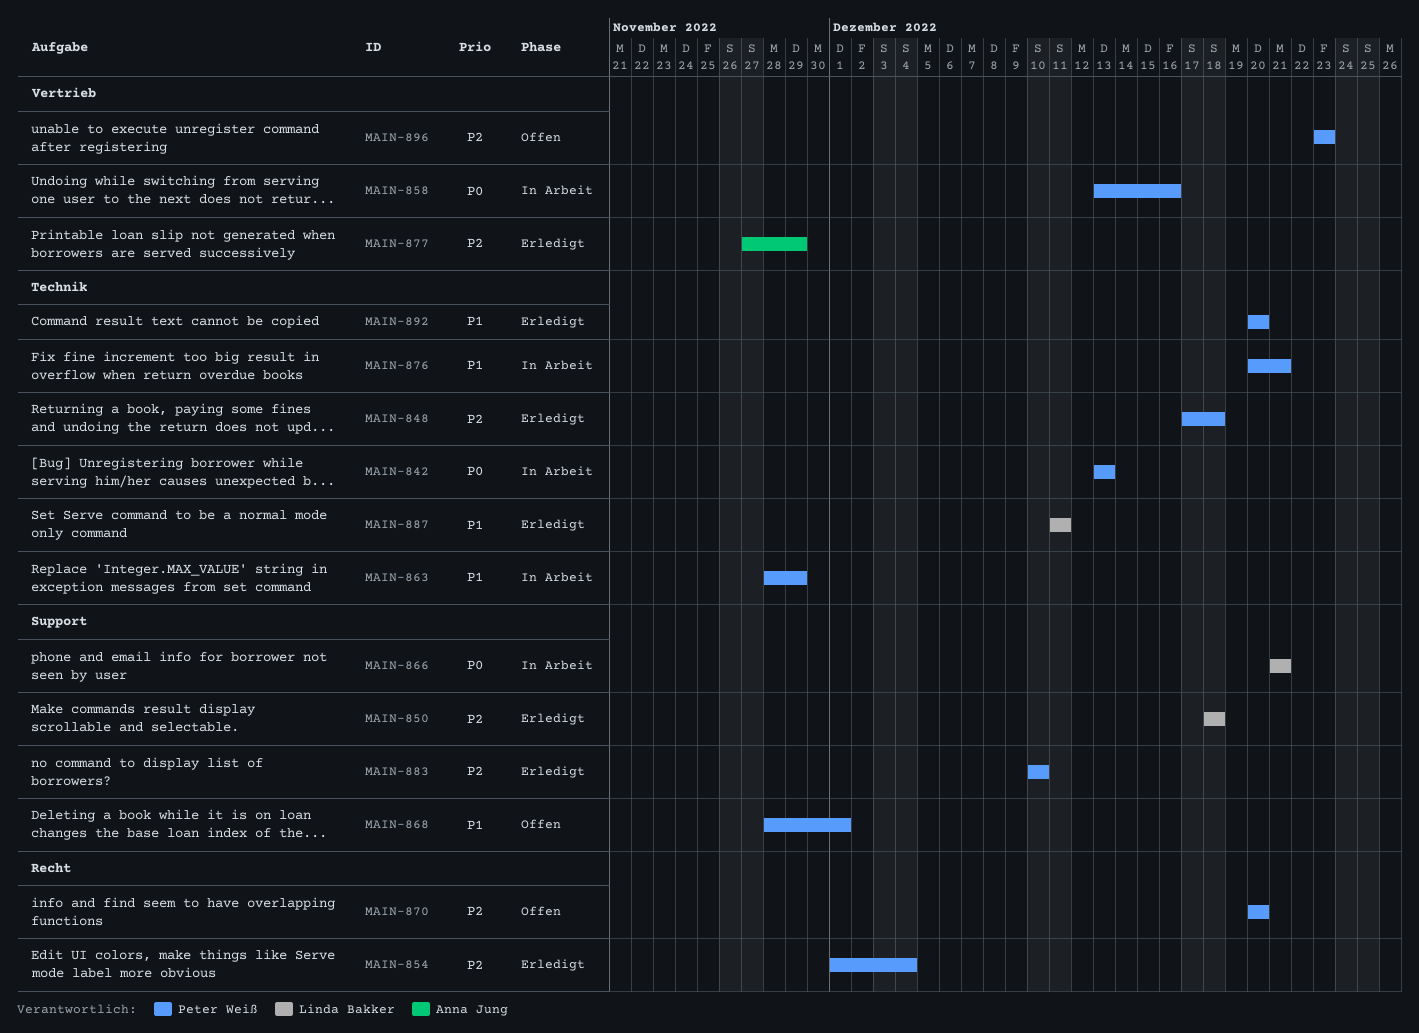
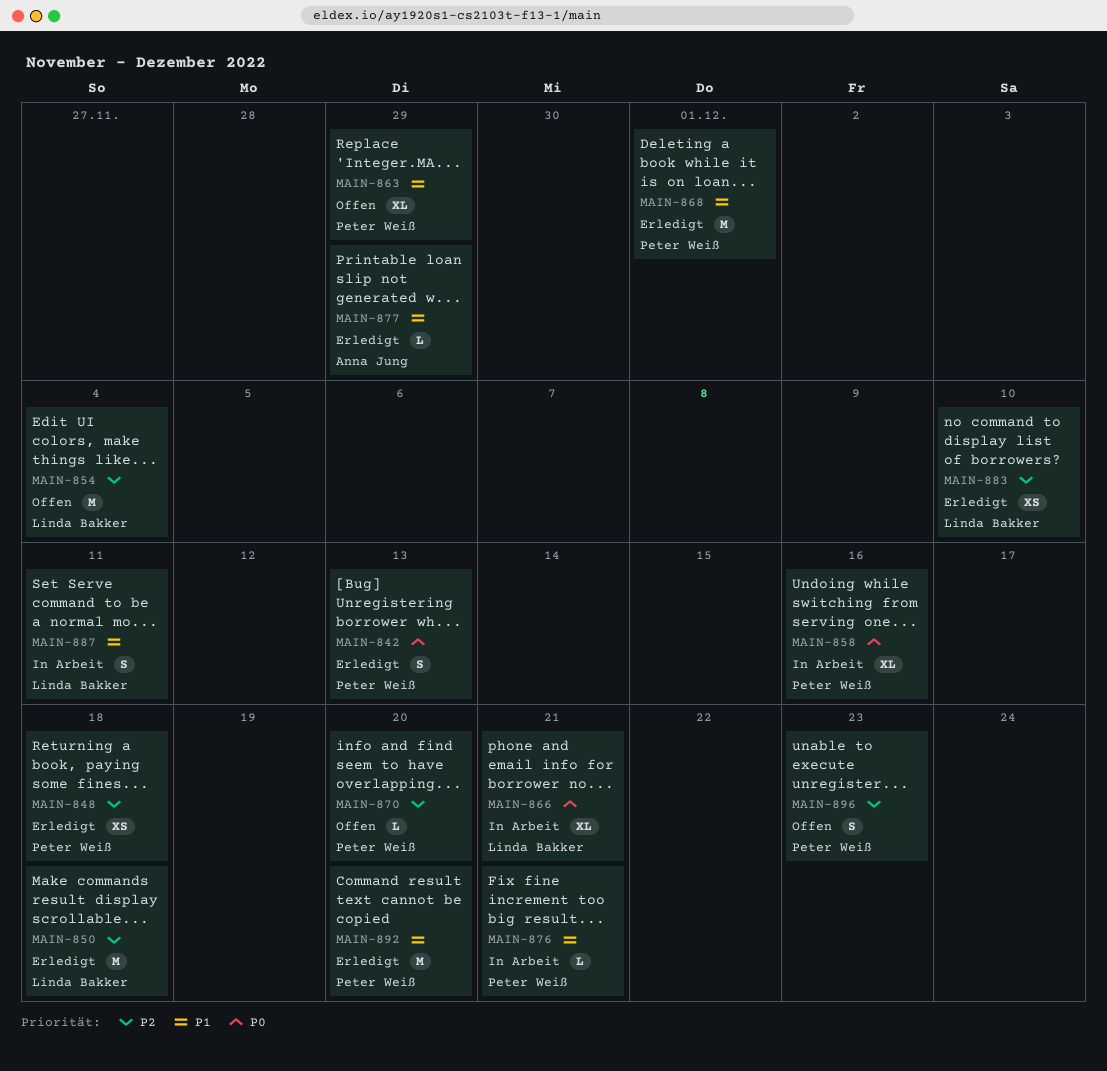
MAIN-842, status: In Arbeit -> Erledigt
MAIN-854, status: Erledigt -> Offen
MAIN-854, owner: Peter Weiß -> Linda Bakker
MAIN-863, status: In Arbeit -> Offen
MAIN-868, status: Offen -> Erledigt
MAIN-877, priority: P2 -> P1
MAIN-883, owner: Peter Weiß -> Linda Bakker
MAIN-887, status: Erledigt -> In Arbeit

